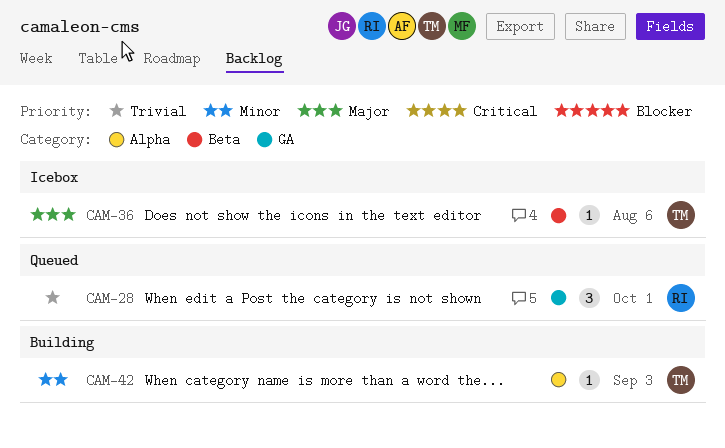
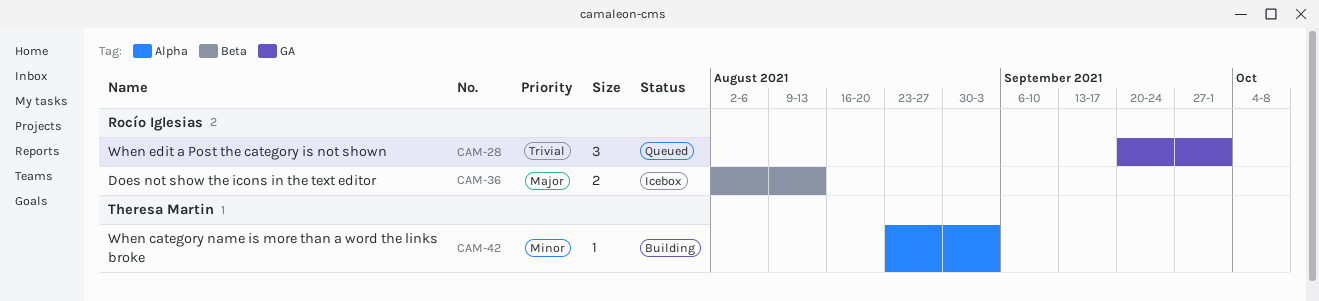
CAM-36, owner: Theresa Martin -> Rocío Iglesias
CAM-36, estimate: 1 -> 2
CAM-36, due: Aug 6 -> Aug 13

